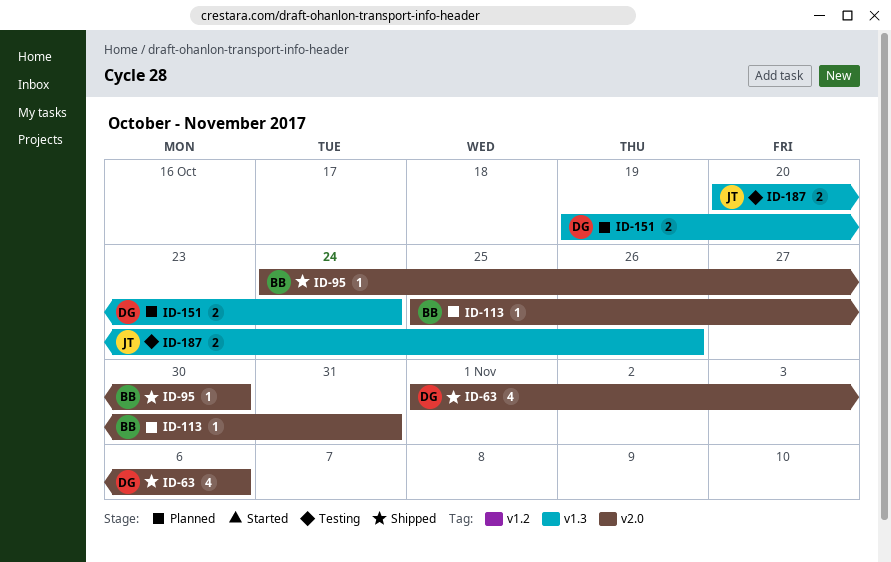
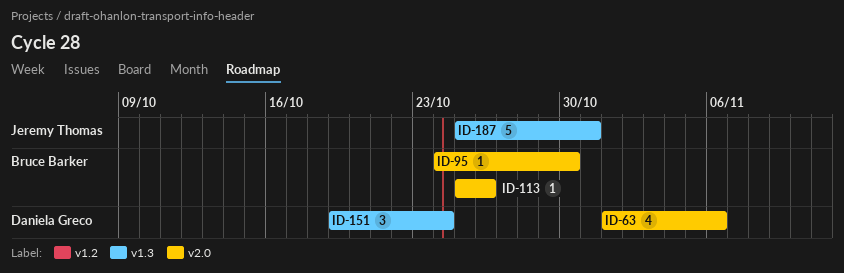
ID-113, due: Oct 31 -> Oct 26
ID-151, estimate: 2 -> 3
ID-187, estimate: 2 -> 5
ID-187, start: Oct 20 -> Oct 25
ID-187, due: Oct 26 -> Oct 31

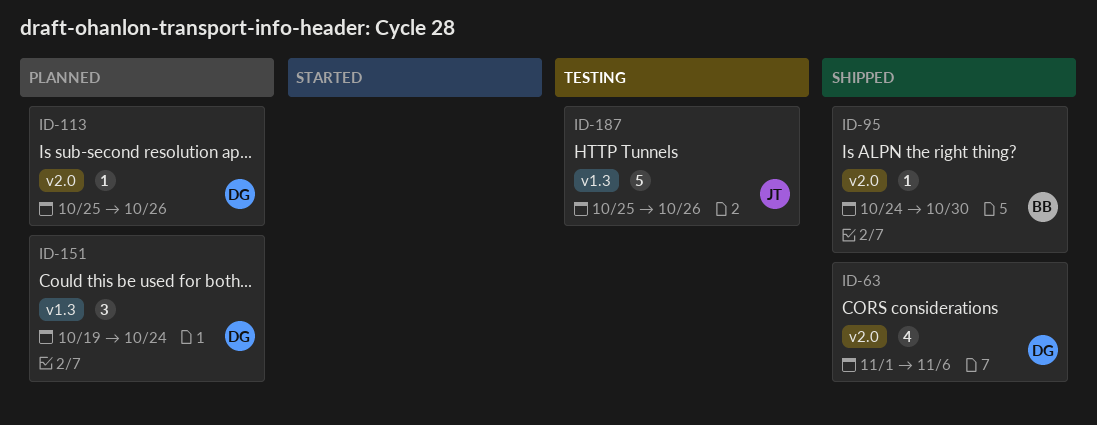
ID-113, owner: Bruce Barker -> Daniela Greco
ID-187, due: Oct 31 -> Oct 26

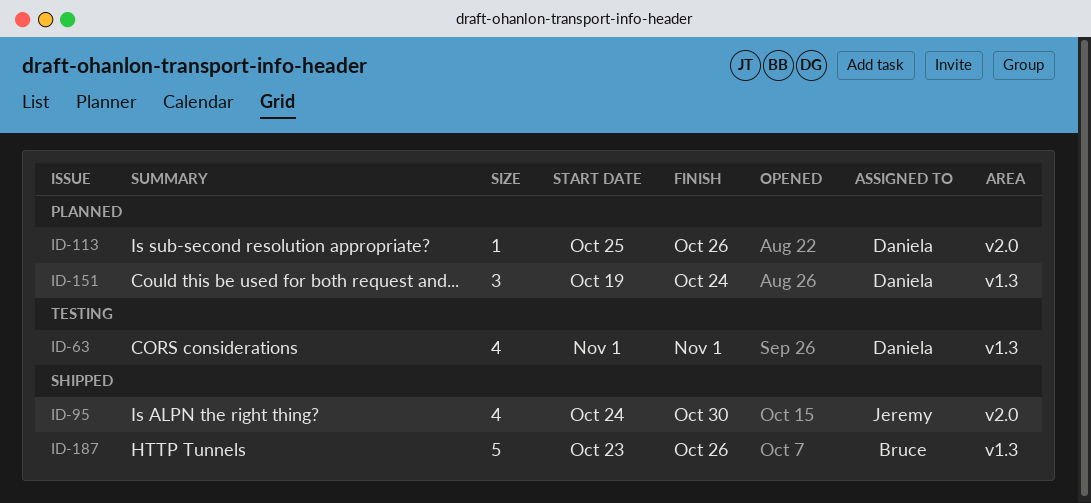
ID-63, status: Shipped -> Testing
ID-63, label: v2.0 -> v1.3
ID-63, due: Nov 6 -> Nov 1
ID-95, owner: Bruce -> Jeremy
ID-95, estimate: 1 -> 4
ID-187, status: Testing -> Shipped
ID-187, owner: Jeremy -> Bruce
ID-187, start: Oct 25 -> Oct 23

